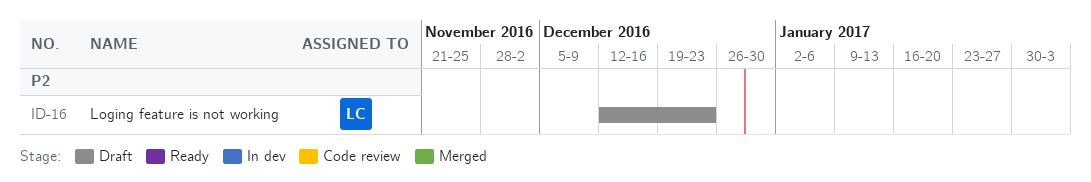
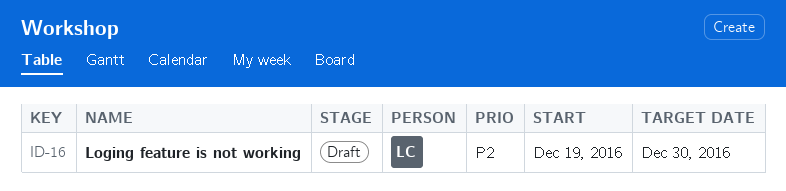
ID-16, start: Dec 12 -> Dec 19
ID-16, due: Dec 23 -> Dec 30

